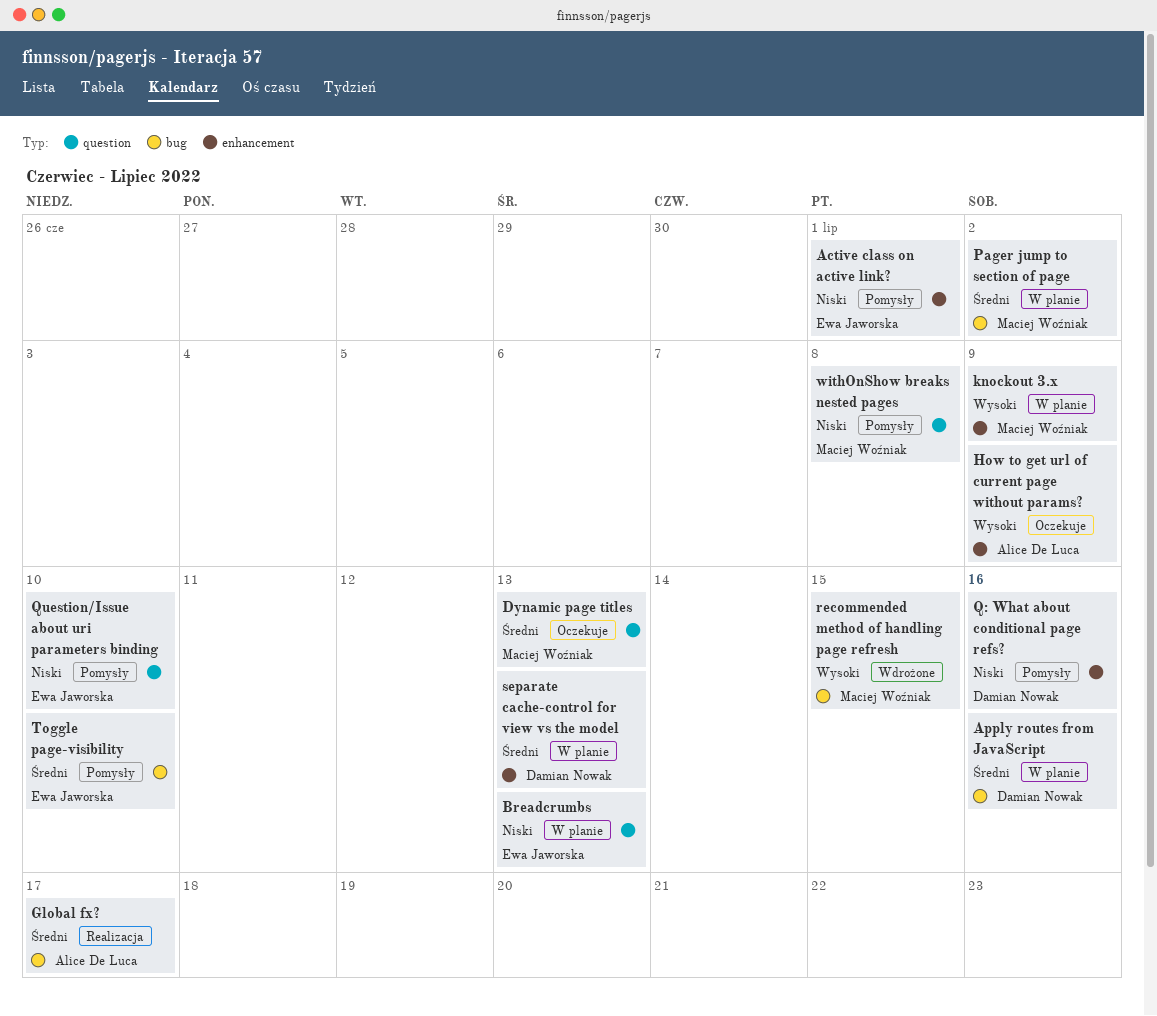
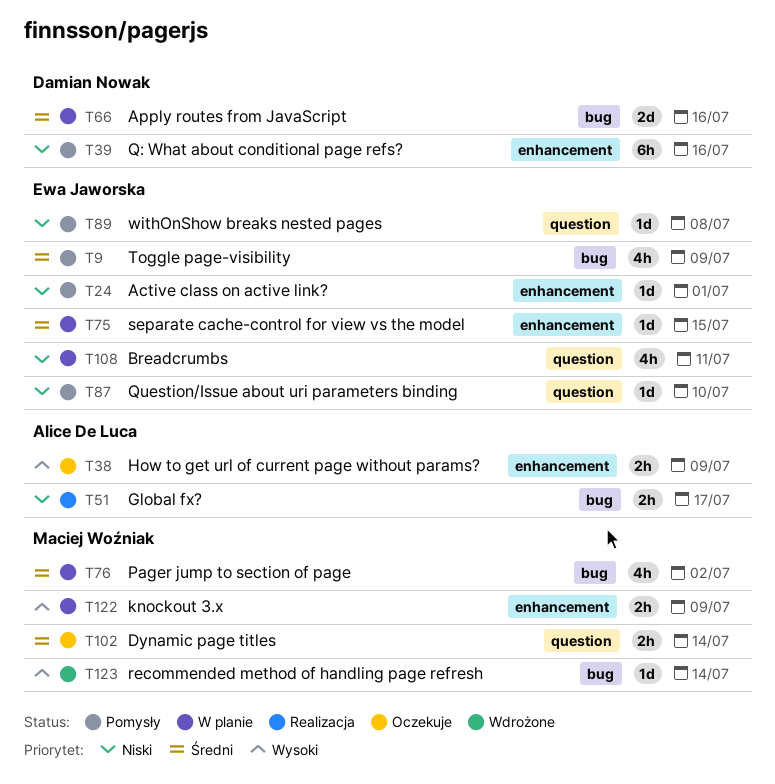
Breadcrumbs, due: Jul 13 -> Jul 11
Dynamic page titles, due: Jul 13 -> Jul 14
Global fx?, priority: Średni -> Niski
recommended method of handling page refresh, due: Jul 15 -> Jul 14
separate cache-control for view vs the model, owner: Damian Nowak -> Ewa Jaworska
separate cache-control for view vs the model, due: Jul 13 -> Jul 15
Toggle page-visibility, due: Jul 10 -> Jul 9
withOnShow breaks nested pages, owner: Maciej Woźniak -> Ewa Jaworska

